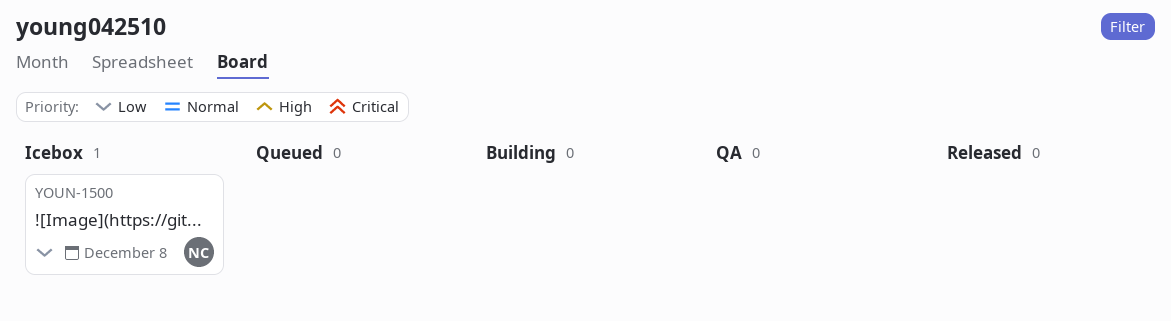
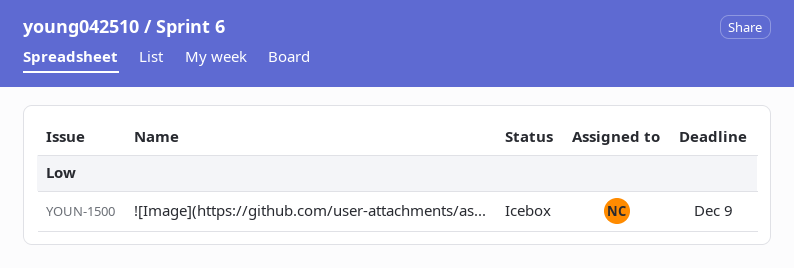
YOUN-1500, due: Dec 8 -> Dec 9

